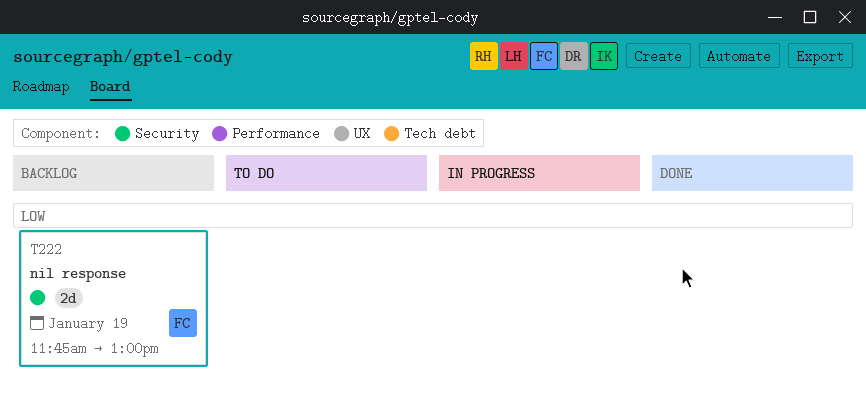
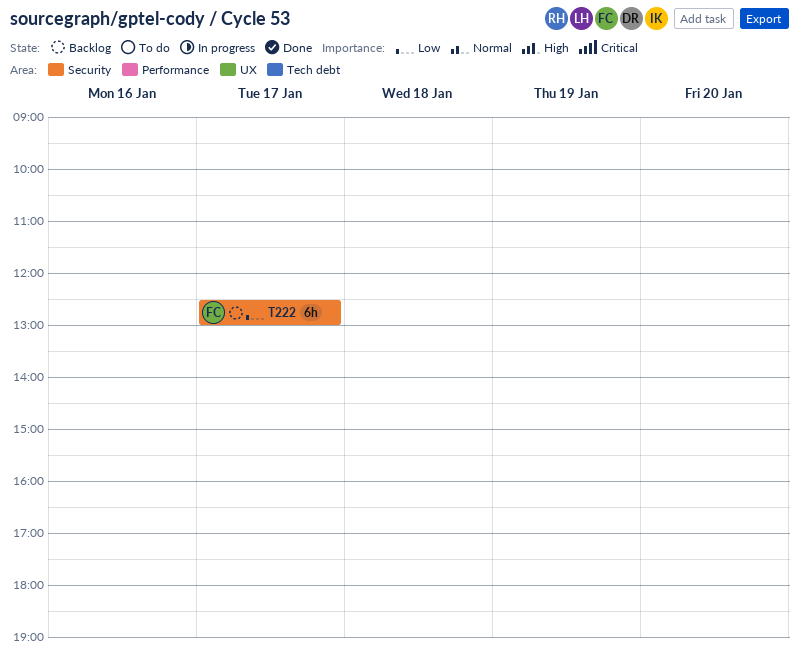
T222, estimate: 2d -> 6h
T222, day: Jan 19 -> Jan 17
T222, begins: 11:45 -> 12:30

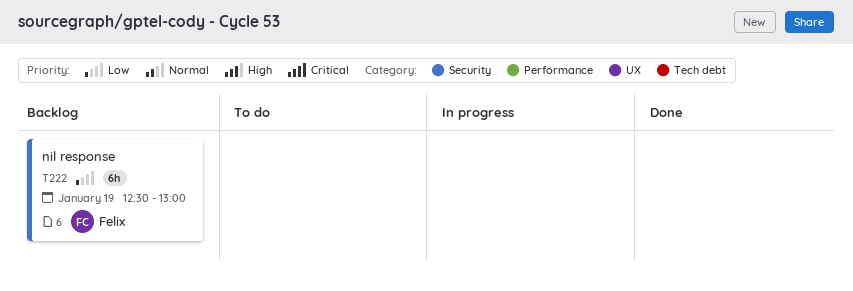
T222, day: Jan 17 -> Jan 19

